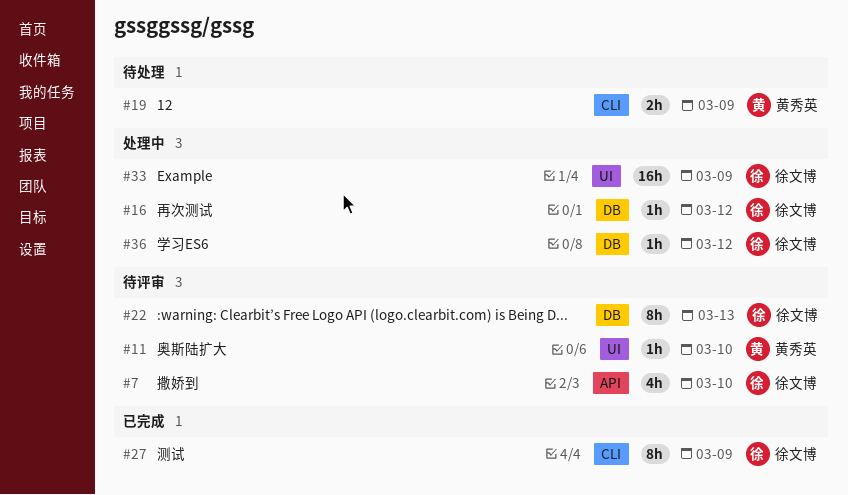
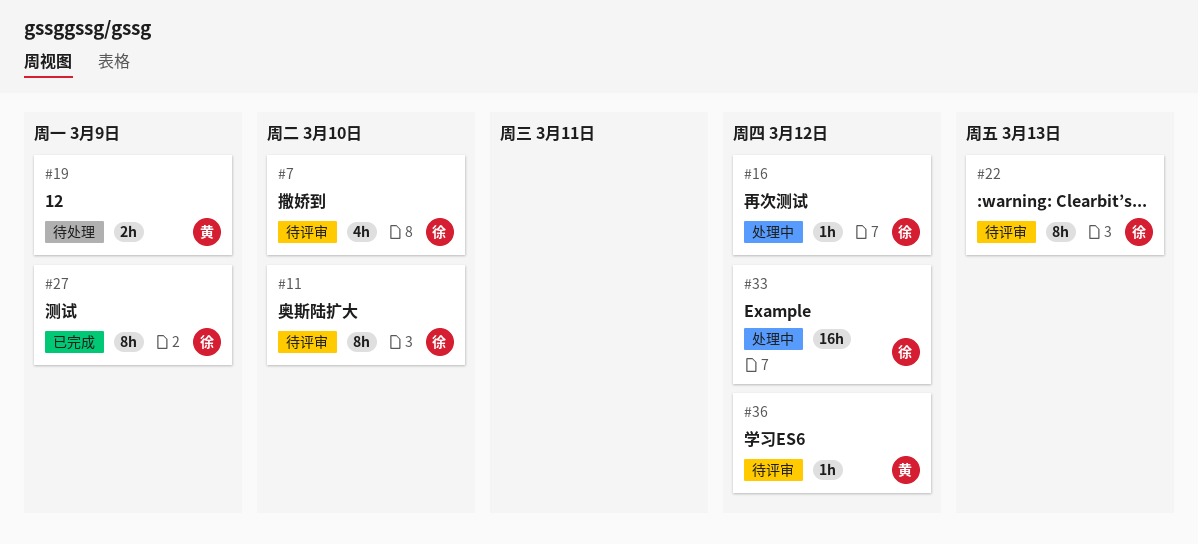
#11, owner: 黄秀英 -> 徐文博
#11, estimate: 1h -> 8h
#33, due: Mar 9 -> Mar 12
#36, status: 处理中 -> 待评审
#36, owner: 徐文博 -> 黄秀英

